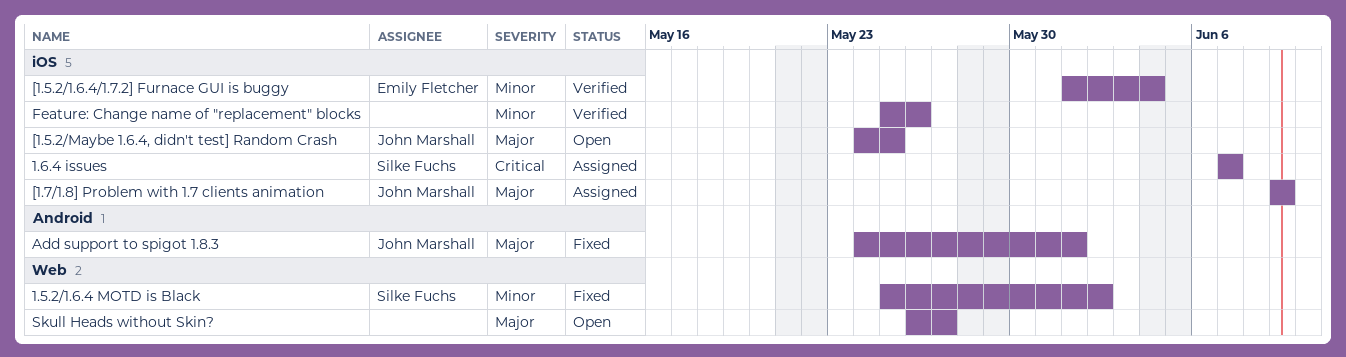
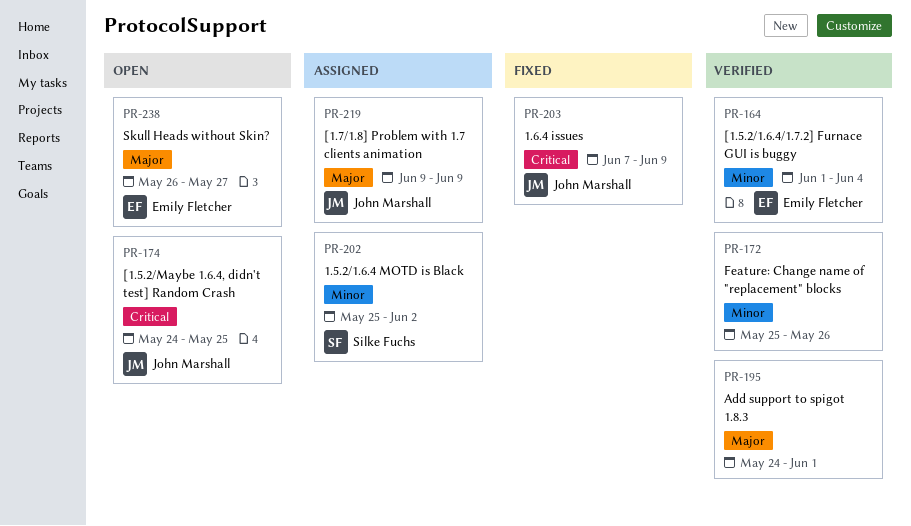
1.5.2/1.6.4 MOTD is Black, status: Fixed -> Assigned
1.6.4 issues, status: Assigned -> Fixed
1.6.4 issues, owner: Silke Fuchs -> John Marshall
1.6.4 issues, due: Jun 7 -> Jun 9
[1.5.2/Maybe 1.6.4, didn't test] Random Crash, priority: Major -> Critical
Add support to spigot 1.8.3, status: Fixed -> Verified
Add support to spigot 1.8.3, owner: John Marshall -> none
Skull Heads without Skin?, owner: none -> Emily Fletcher

